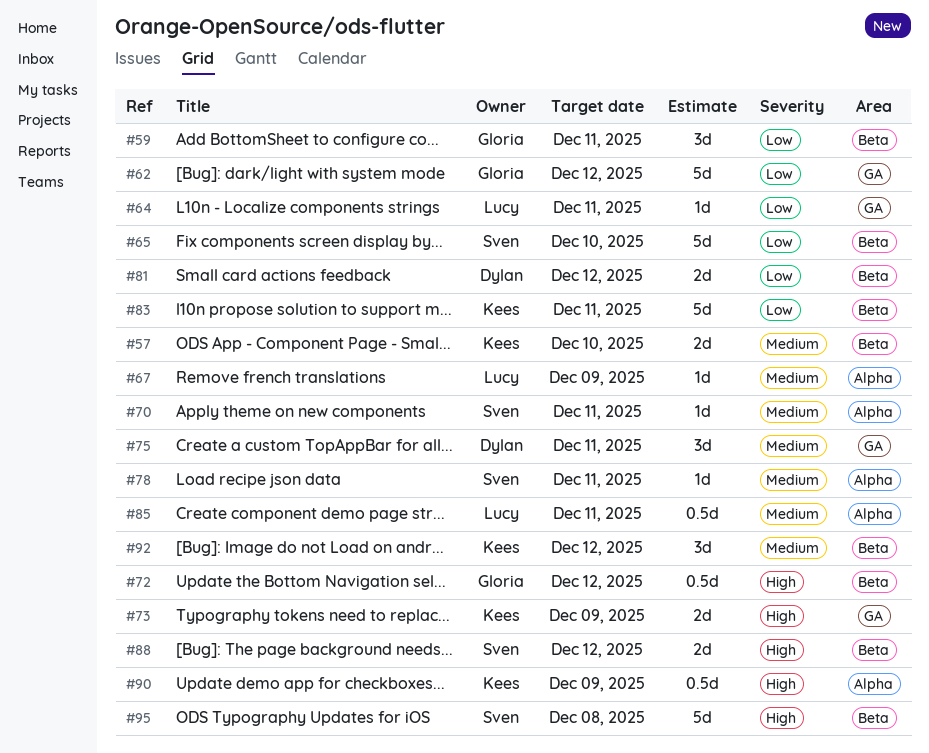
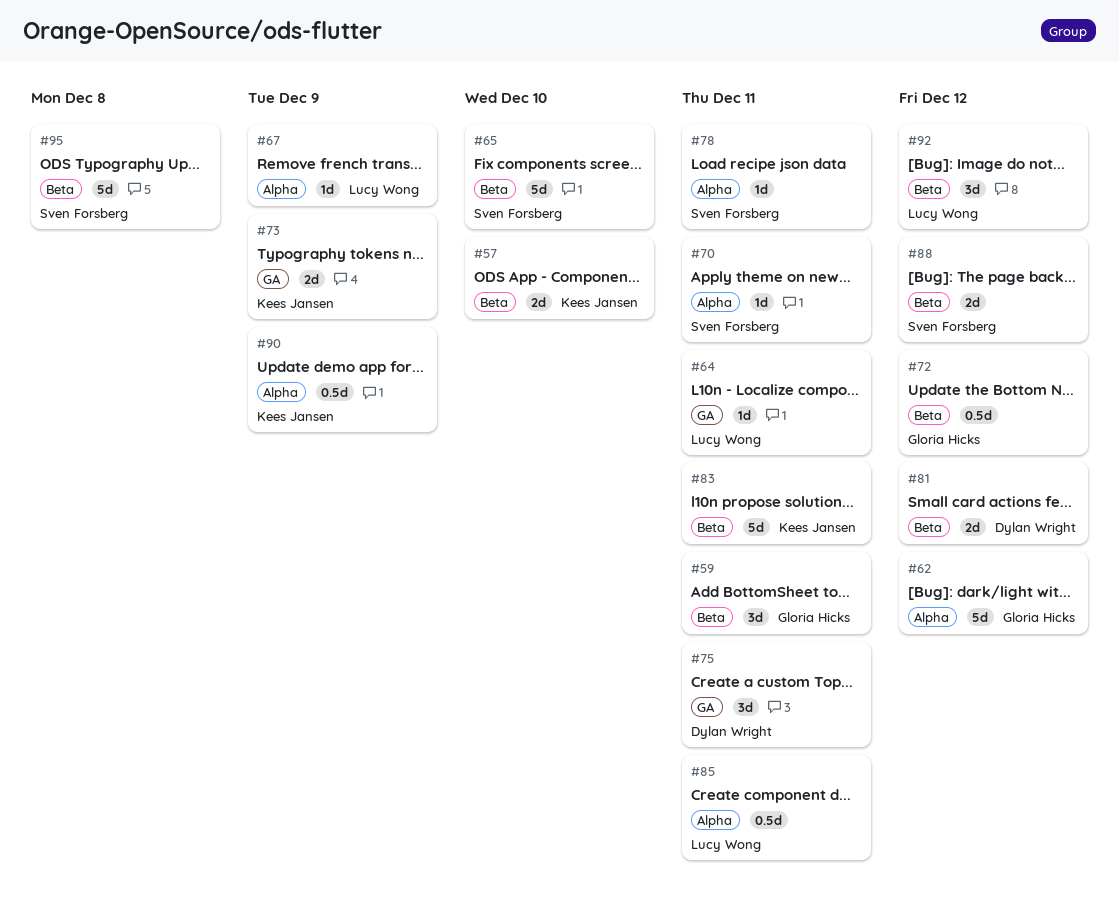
#62, label: GA -> Alpha
#92, owner: Kees Jansen -> Lucy Wong

